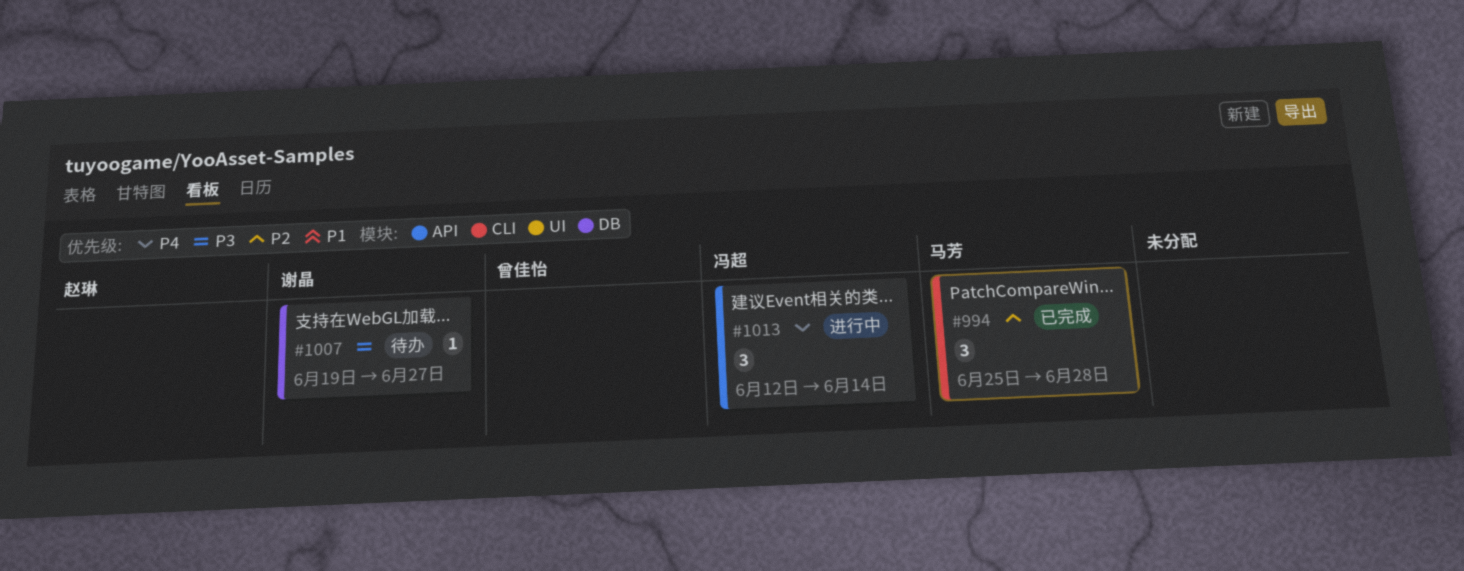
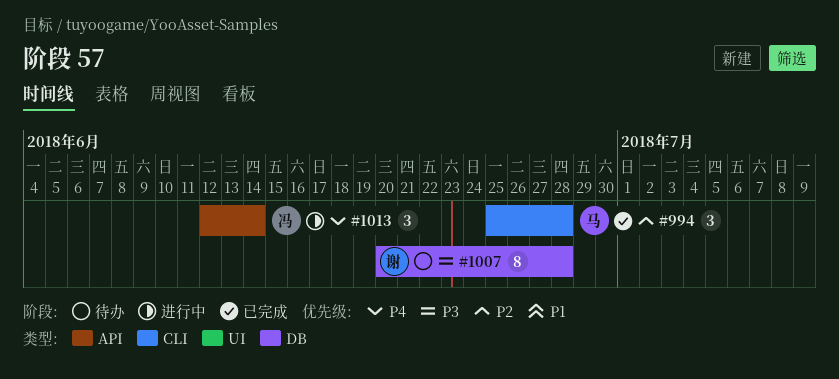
#1007, estimate: 1 -> 8
#1007, start: Jun 19 -> Jun 20
#1007, due: Jun 27 -> Jun 28

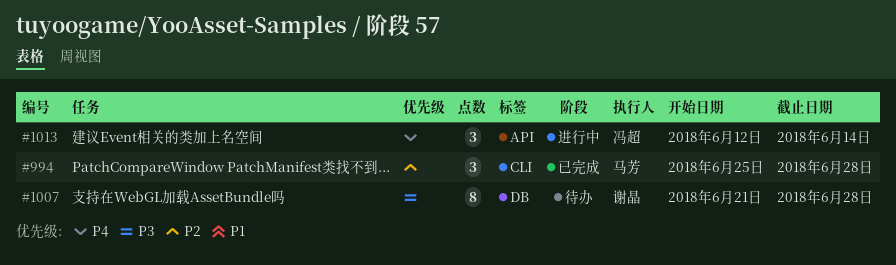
#1007, start: Jun 20 -> Jun 21

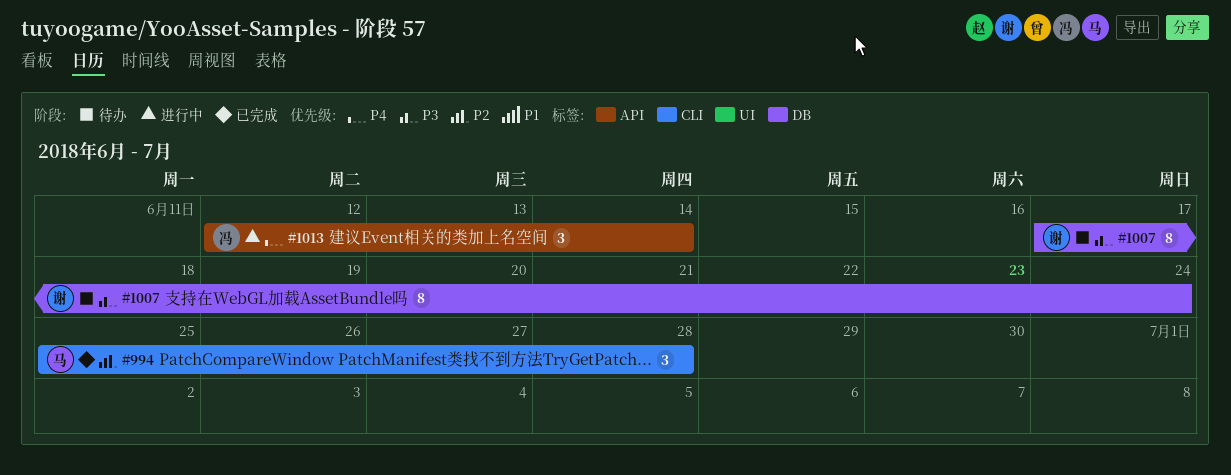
#1007, start: Jun 21 -> Jun 17
#1007, due: Jun 28 -> Jun 24

